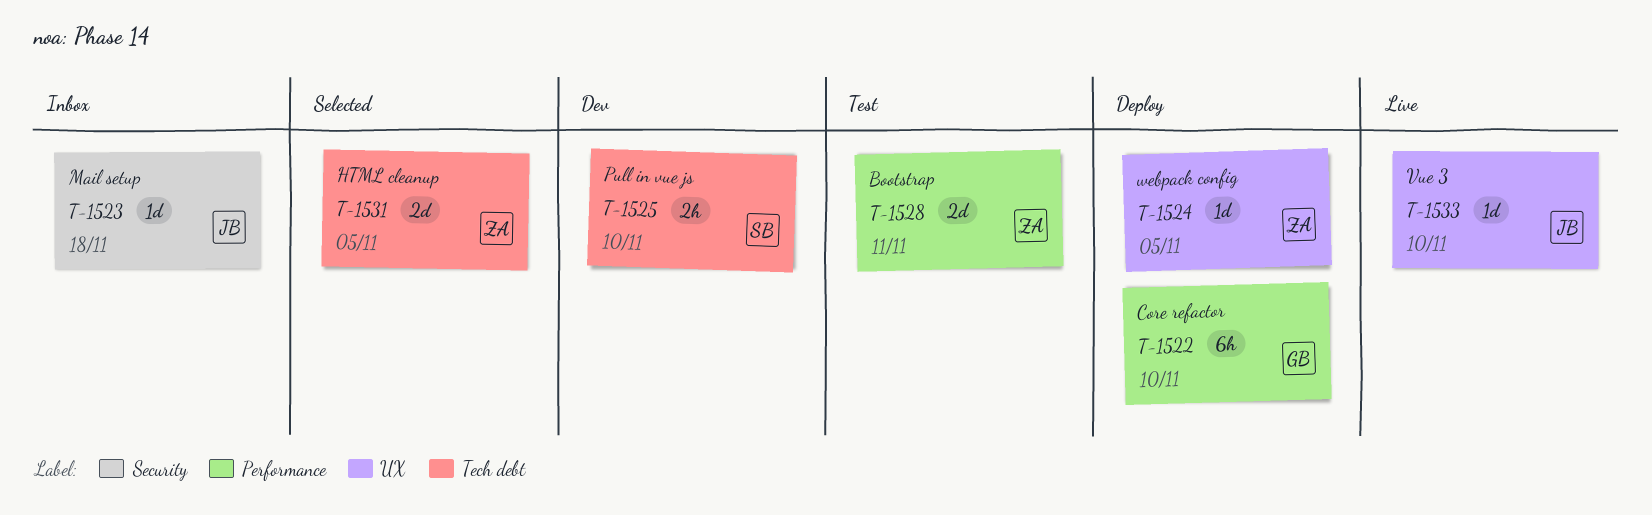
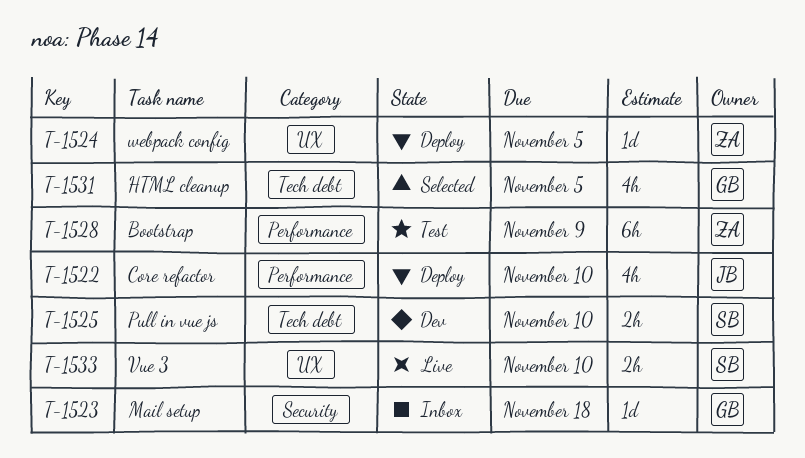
T-1522, owner: GB -> JB
T-1522, estimate: 6h -> 4h
T-1523, owner: JB -> GB
T-1528, estimate: 2d -> 6h
T-1528, due: Nov 11 -> Nov 9
T-1531, owner: ZA -> GB
T-1531, estimate: 2d -> 4h
T-1533, owner: JB -> SB
T-1533, estimate: 1d -> 2h

